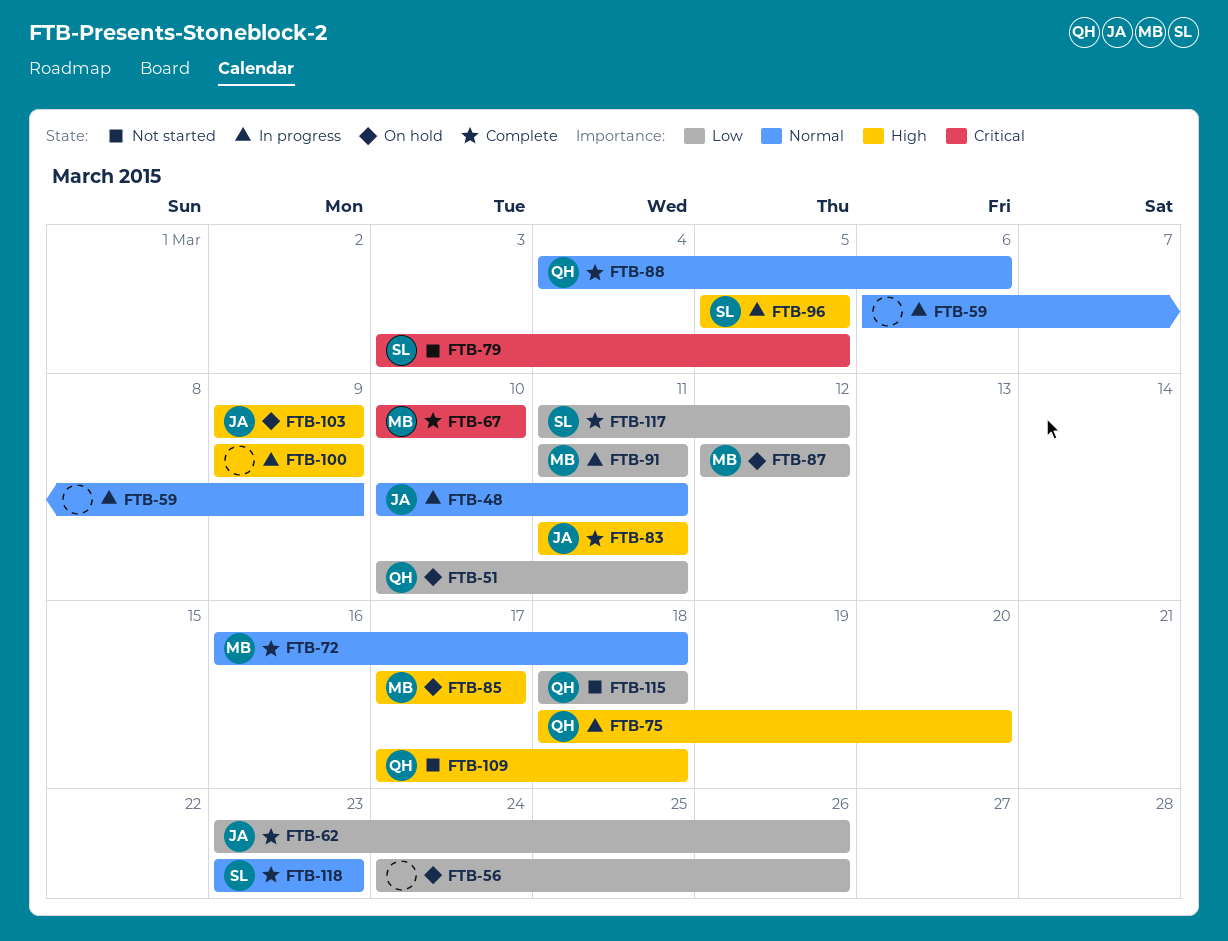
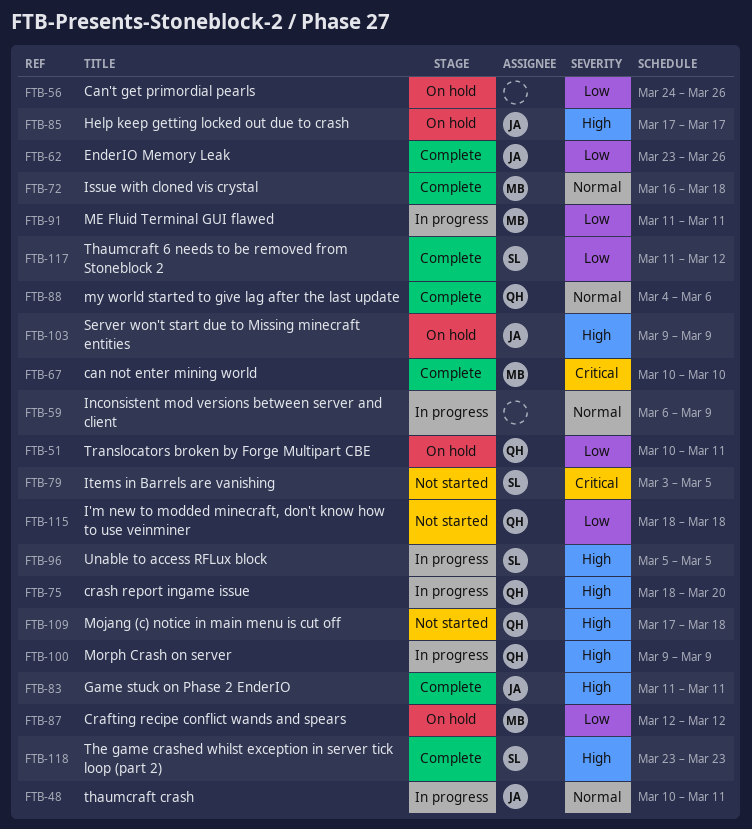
FTB-85, owner: MB -> JA
FTB-100, owner: none -> QH
FTB-118, priority: Normal -> High

